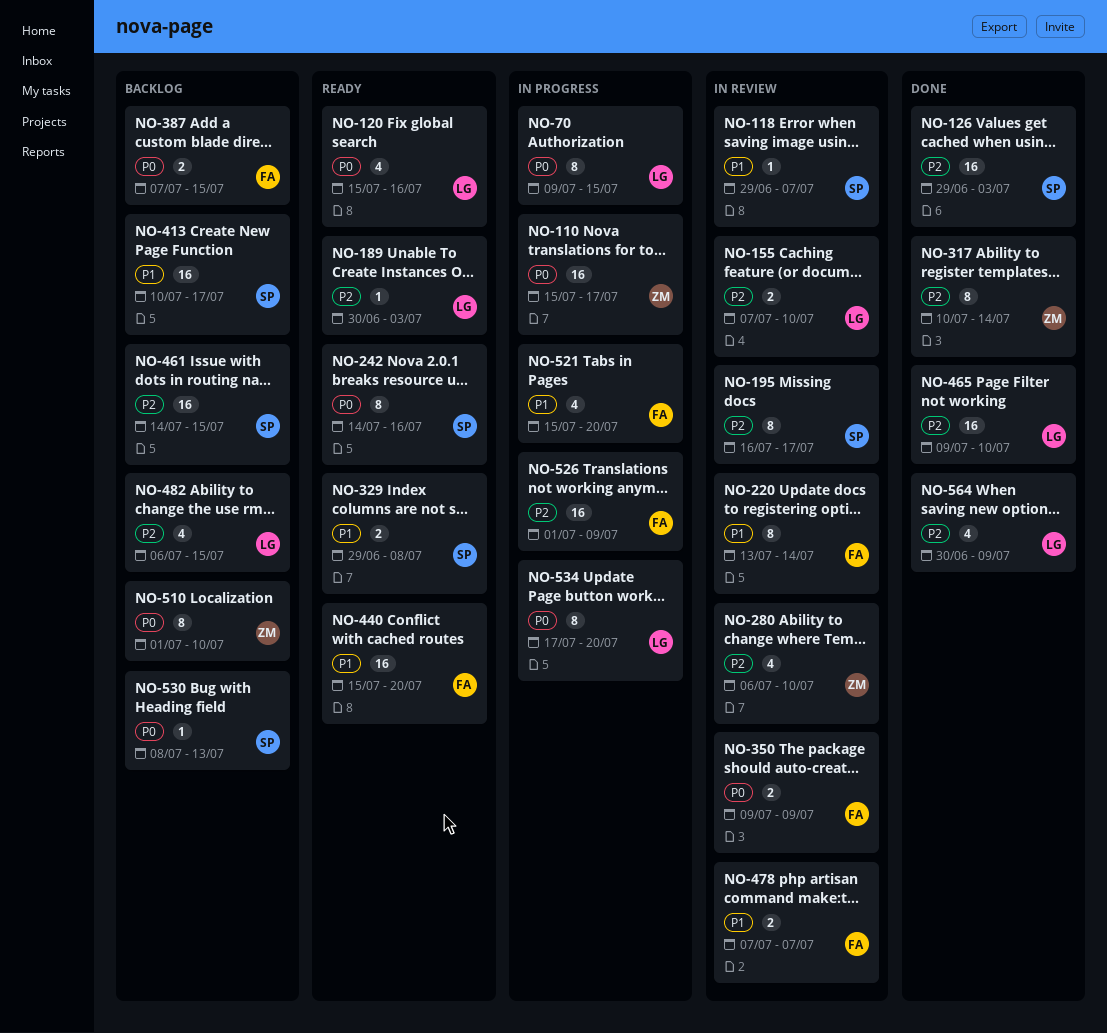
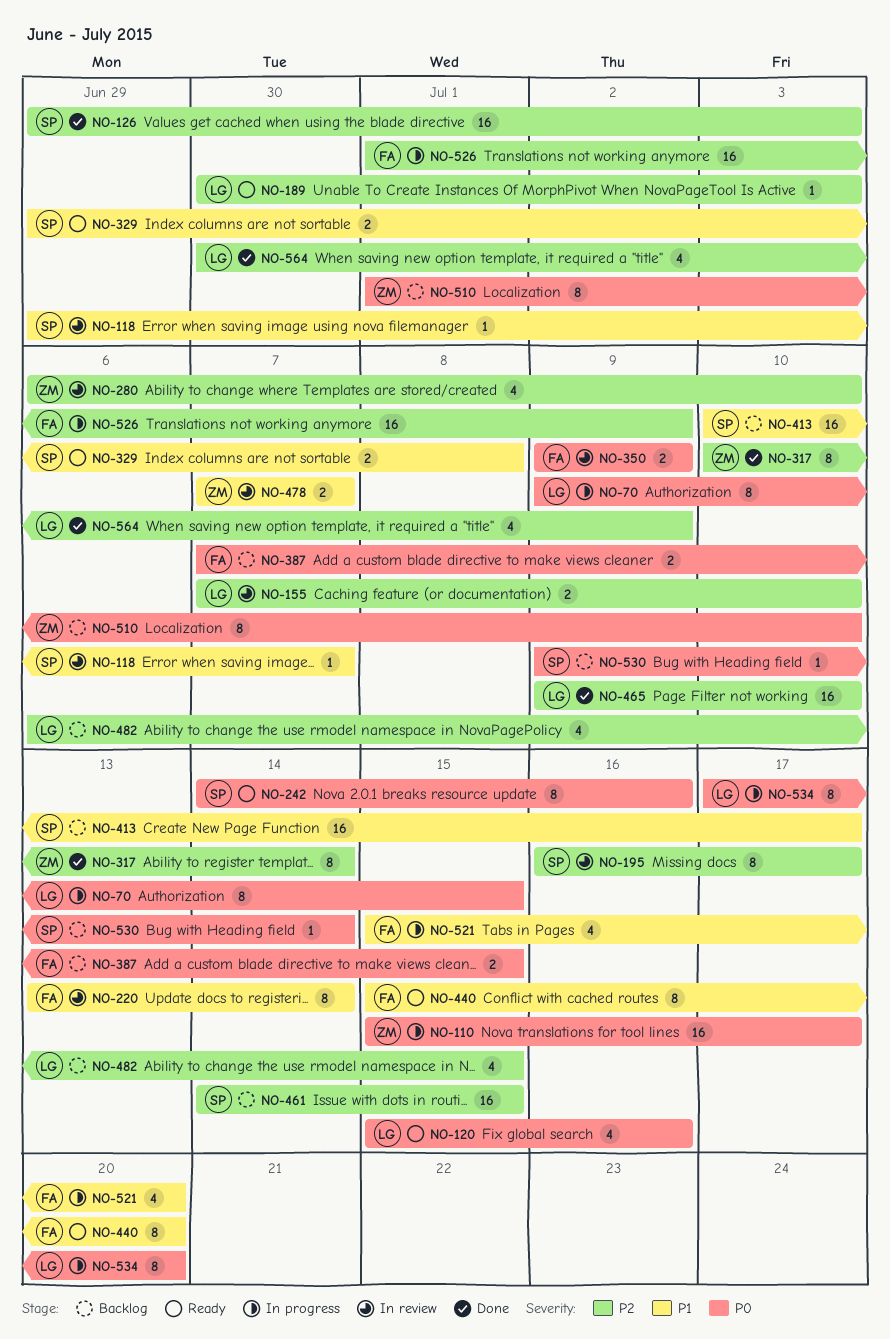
NO-440, estimate: 16 -> 8
NO-478, owner: FA -> ZM
NO-530, start: Jul 8 -> Jul 9
NO-530, due: Jul 13 -> Jul 14

